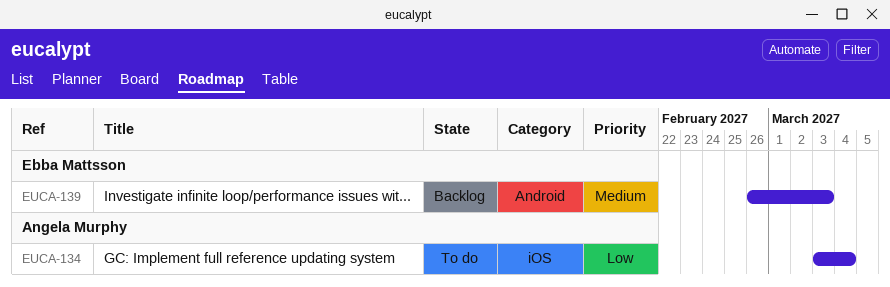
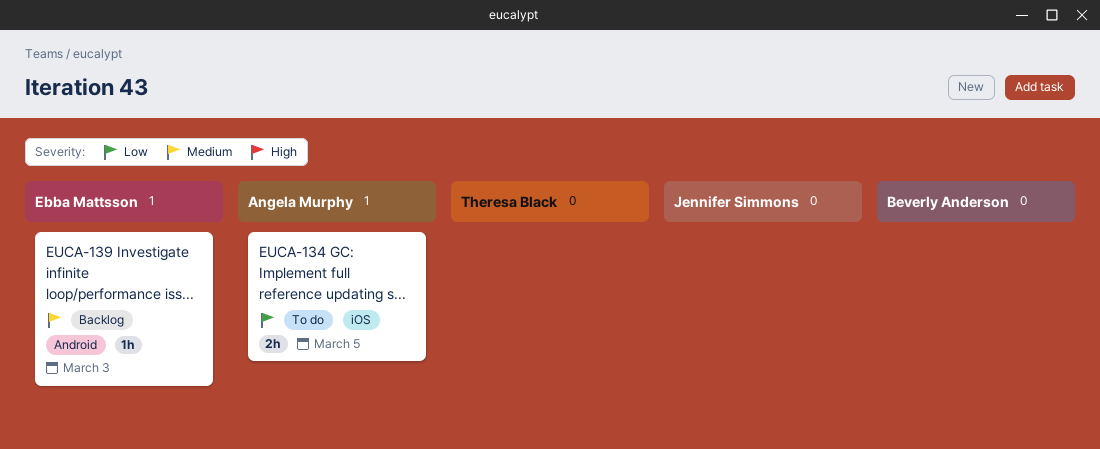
EUCA-134, due: Mar 4 -> Mar 5

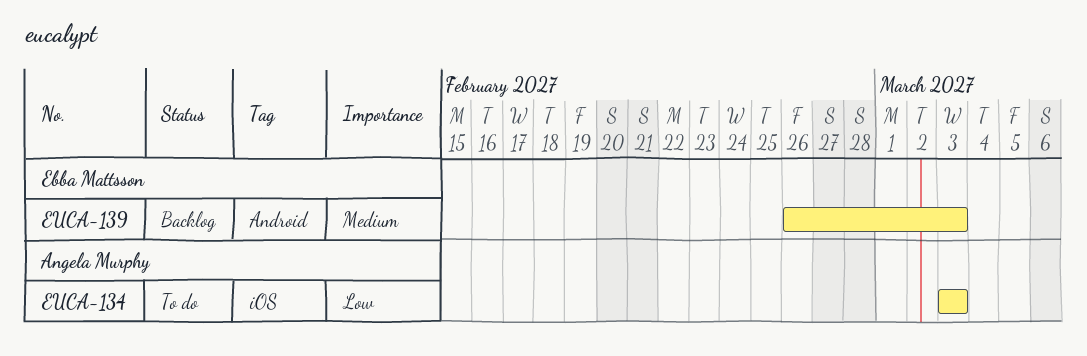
EUCA-134, due: Mar 5 -> Mar 3

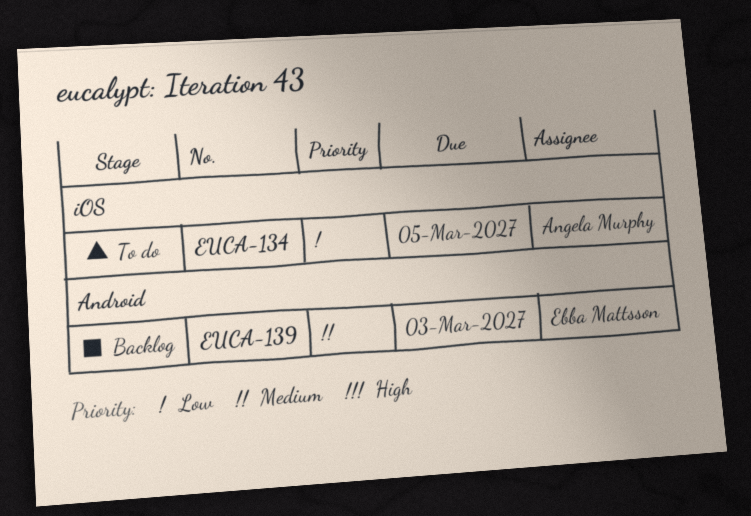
EUCA-134, due: Mar 3 -> Mar 5

